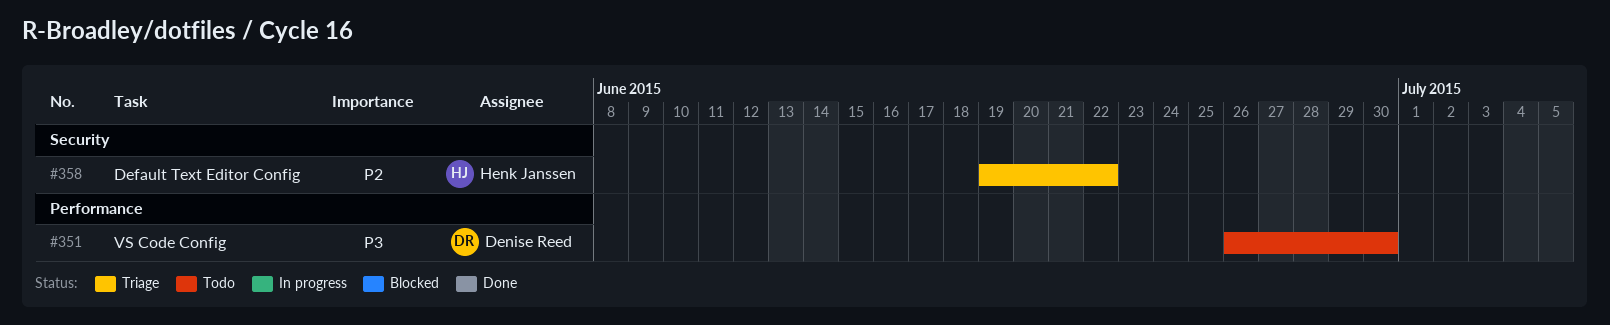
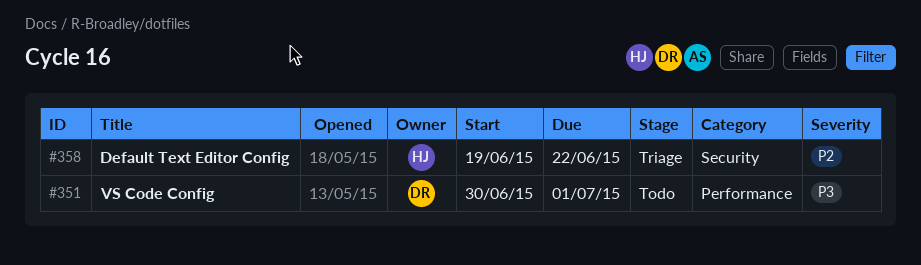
#351, start: Jun 26 -> Jun 30
#351, due: Jun 30 -> Jul 1

